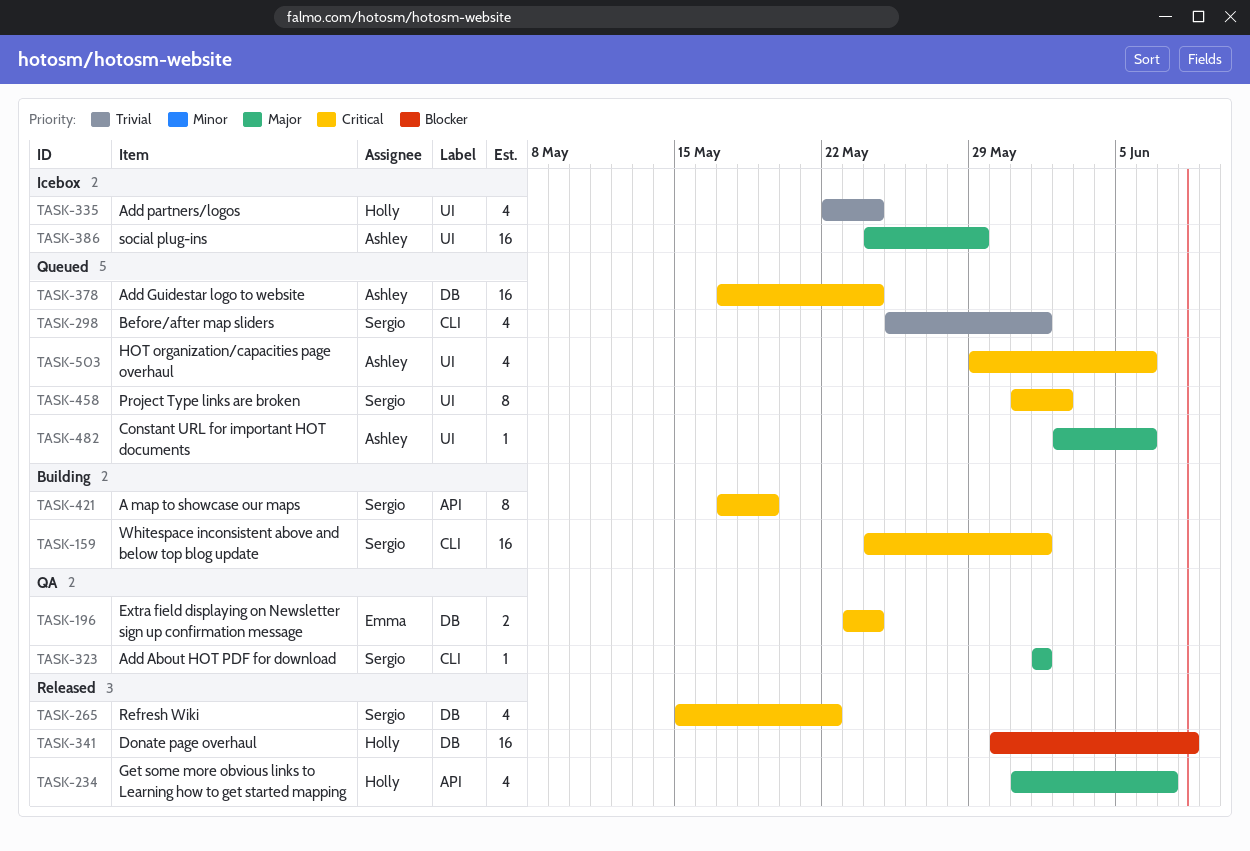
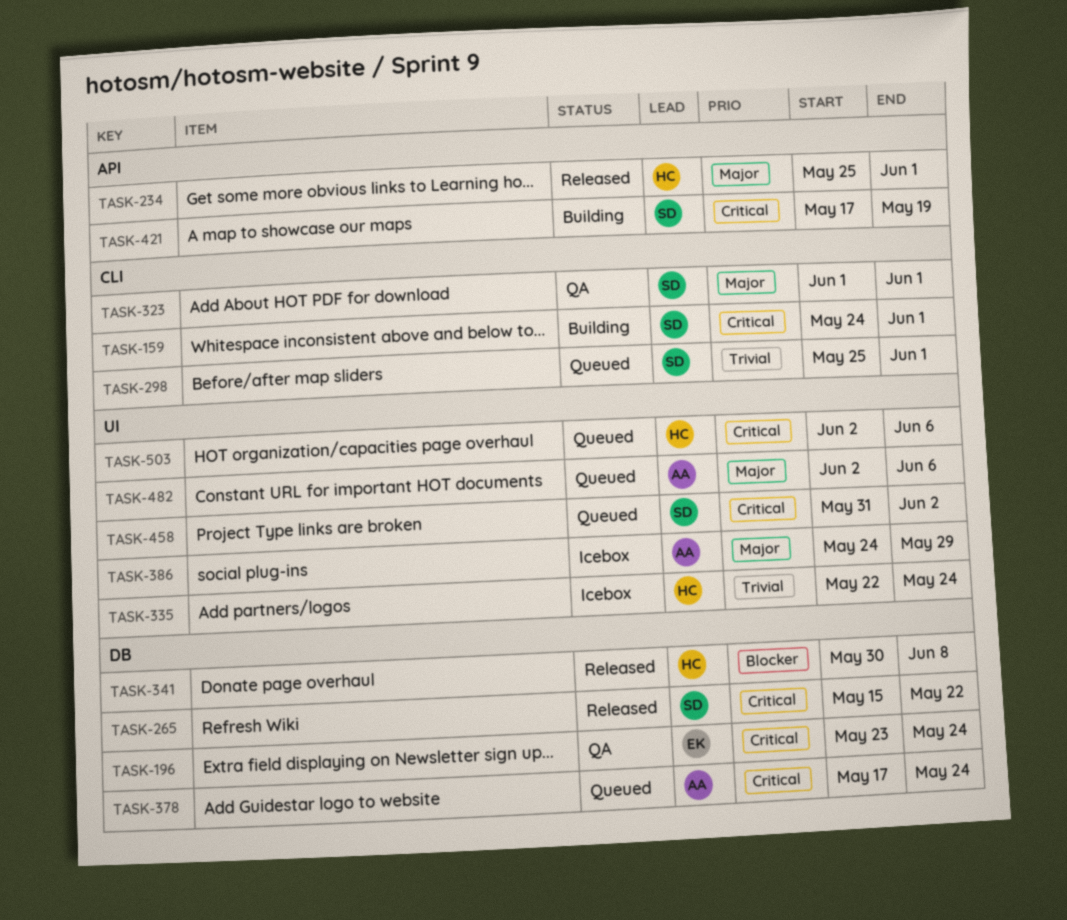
TASK-234, start: May 31 -> May 25
TASK-234, due: Jun 7 -> Jun 1
TASK-503, owner: Ashley -> Holly
TASK-503, start: May 29 -> Jun 2

